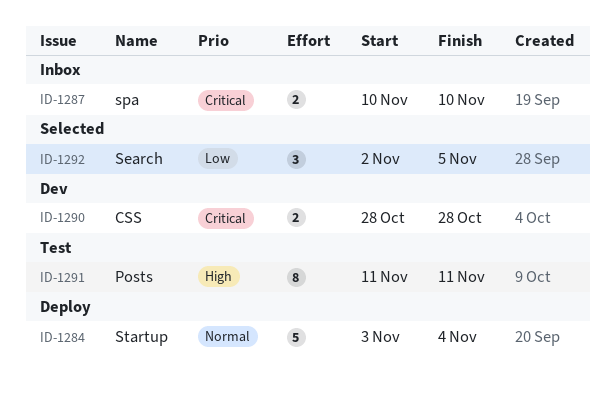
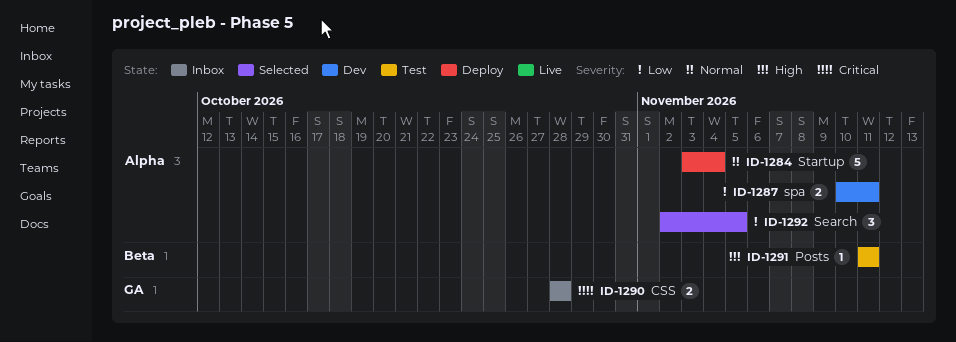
ID-1287, status: Inbox -> Dev
ID-1287, priority: Critical -> Low
ID-1287, due: Nov 10 -> Nov 11
ID-1290, status: Dev -> Inbox
ID-1291, estimate: 8 -> 1

